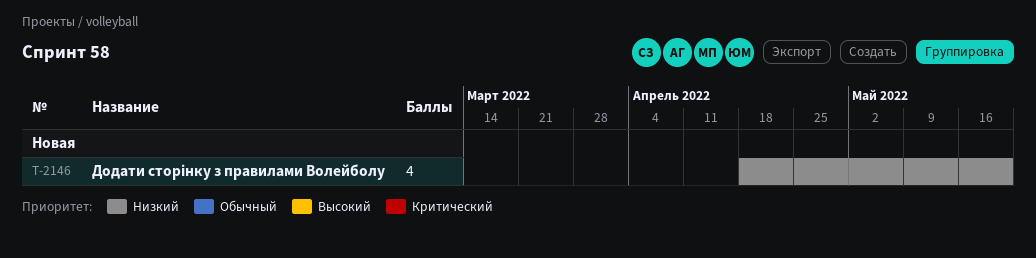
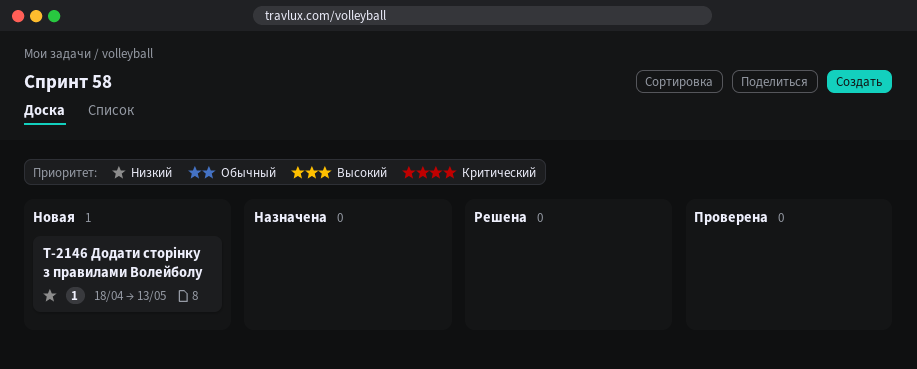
T-2146, estimate: 4 -> 1
T-2146, due: May 20 -> May 13

